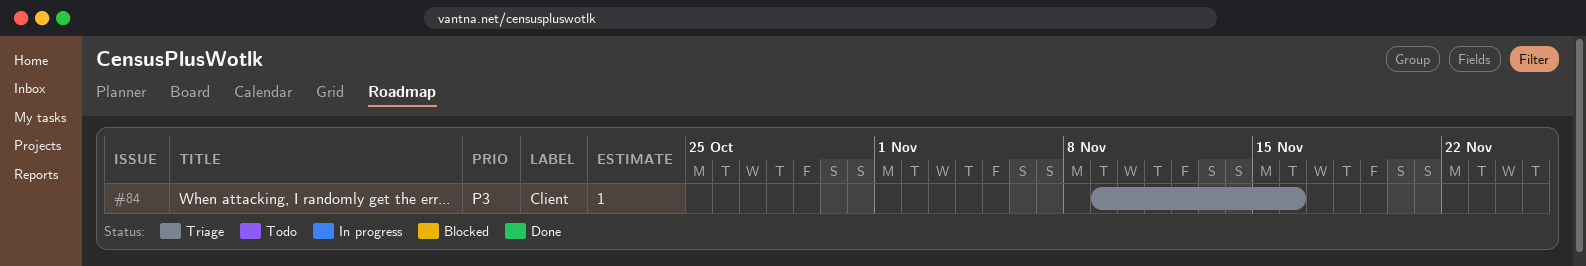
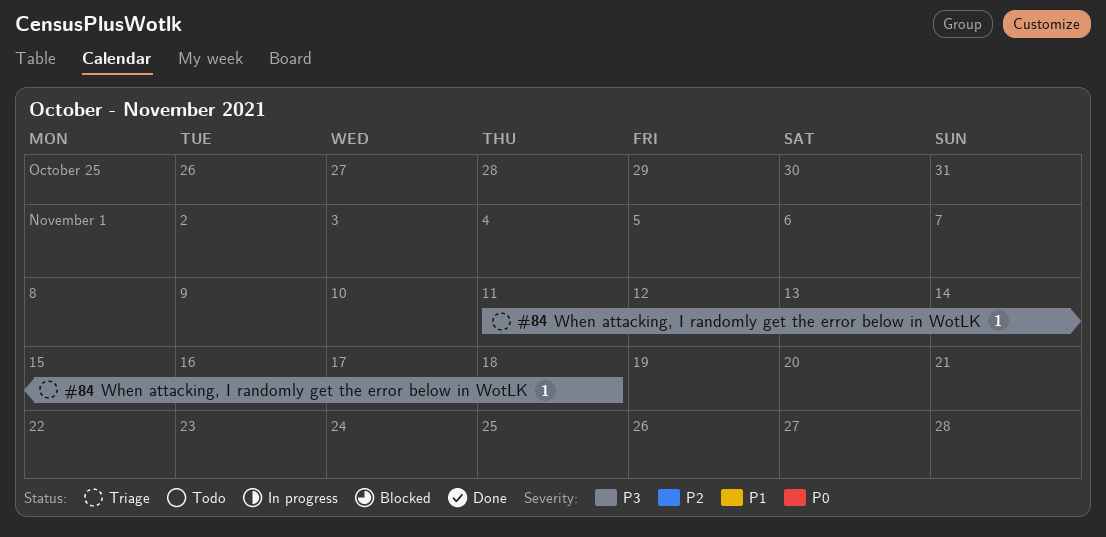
#84, start: Nov 9 -> Nov 11
#84, due: Nov 16 -> Nov 18

